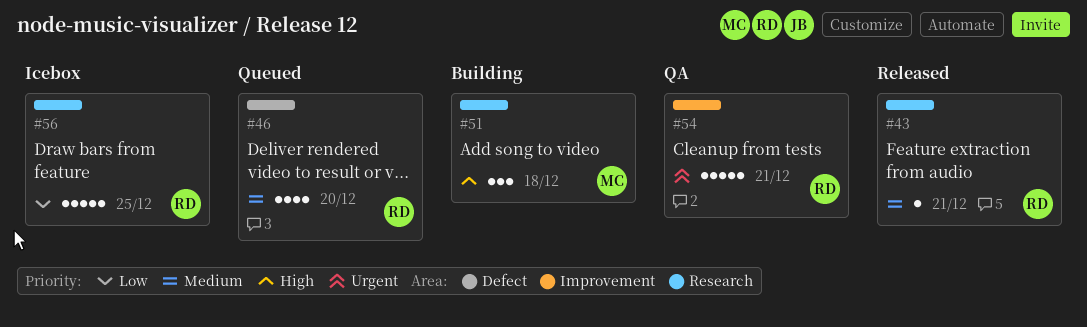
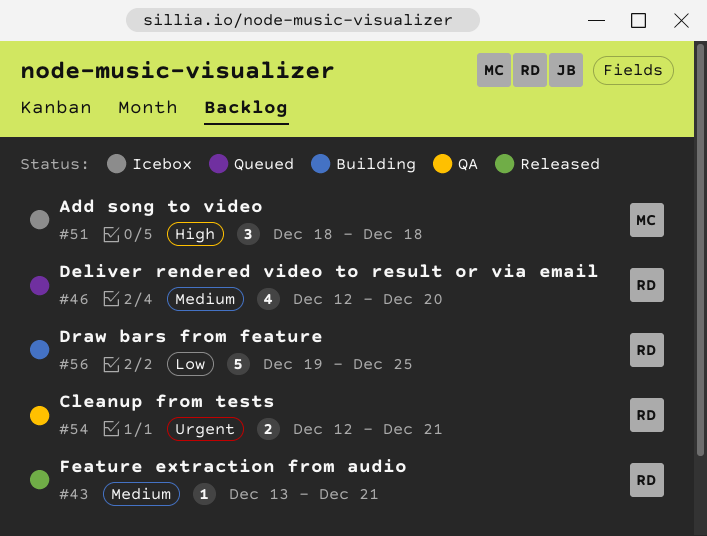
#51, status: Building -> Icebox
#54, estimate: 5 -> 2
#56, status: Icebox -> Building

